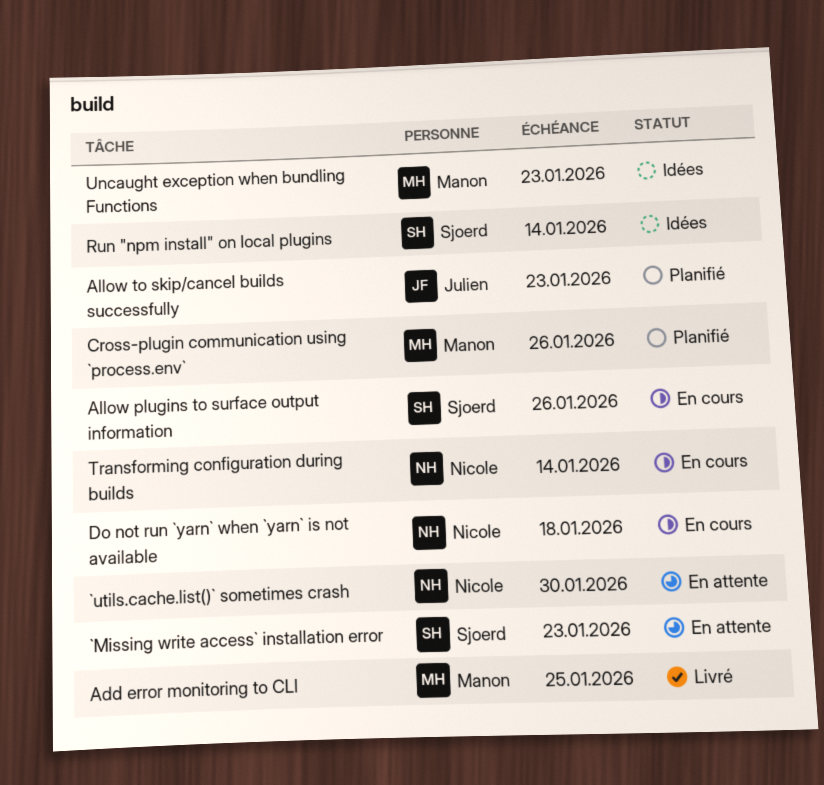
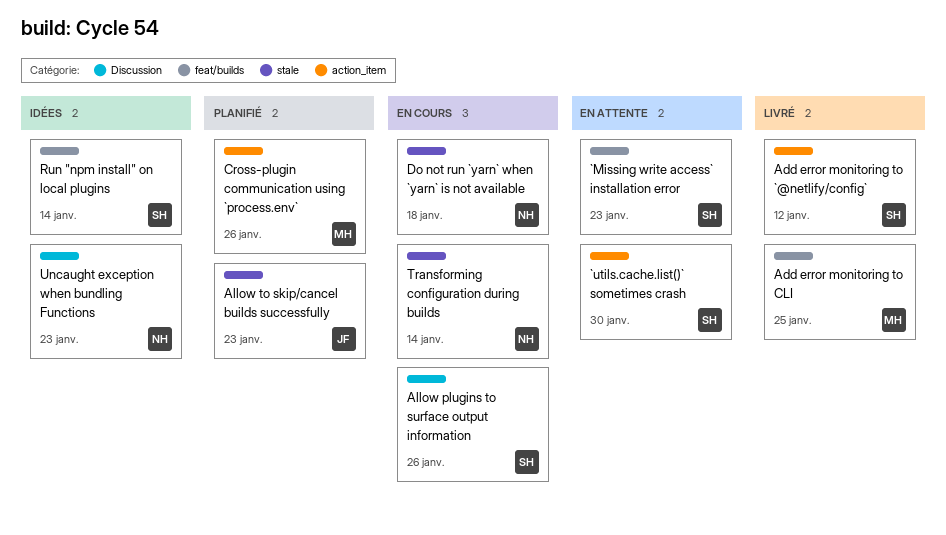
`utils.cache.list()` sometimes crash, owner: Nicole -> Sjoerd
Add error monitoring to `@netlify/config`: none -> present
Uncaught exception when bundling Functions, owner: Manon -> Nicole

